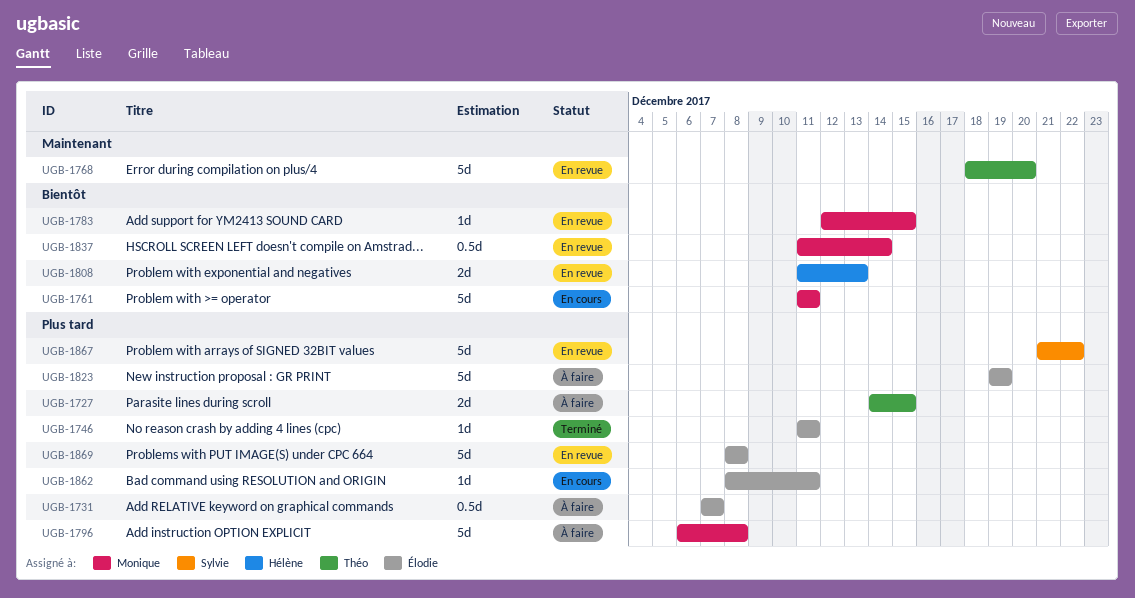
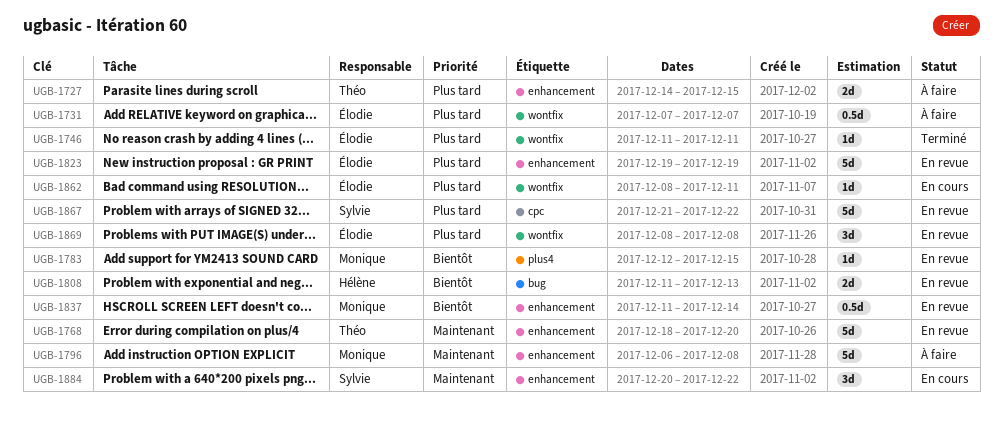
UGB-1761: present -> none
UGB-1796, priority: Plus tard -> Maintenant
UGB-1823, status: À faire -> En revue
UGB-1869, estimate: 5d -> 3d
UGB-1884: none -> present

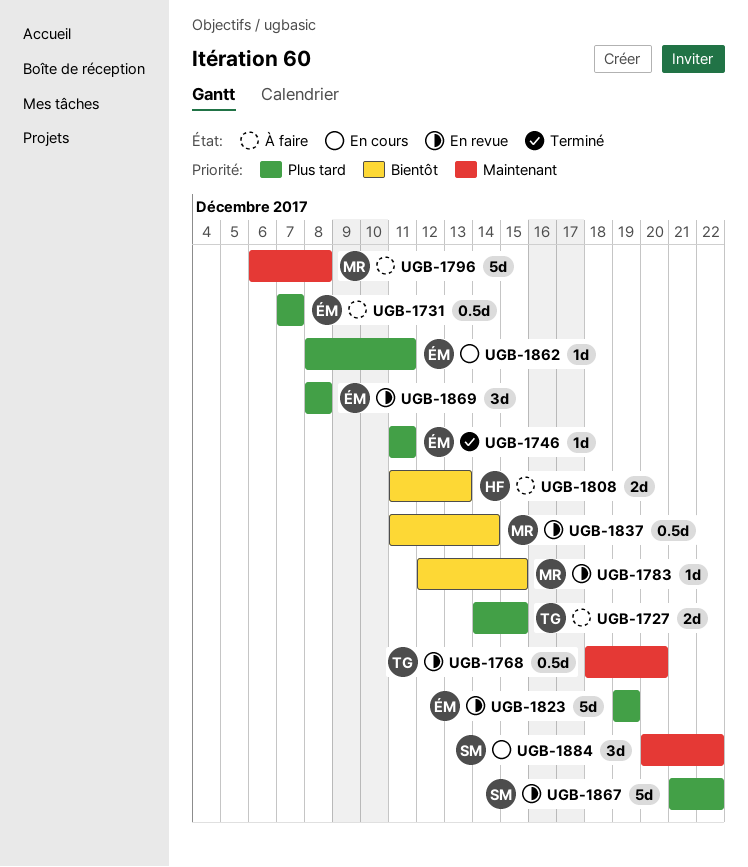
UGB-1768, estimate: 5d -> 0.5d
UGB-1808, status: En revue -> À faire

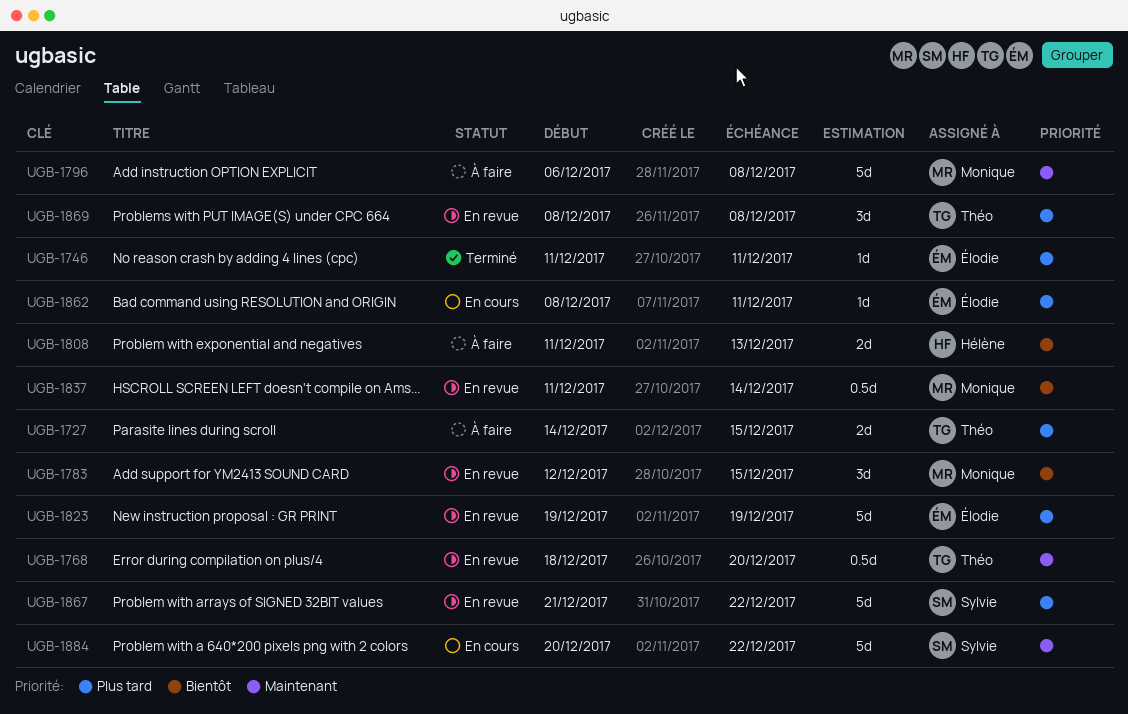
UGB-1731: present -> none
UGB-1783, estimate: 1d -> 3d
UGB-1869, owner: Élodie -> Théo
UGB-1884, estimate: 3d -> 5d

